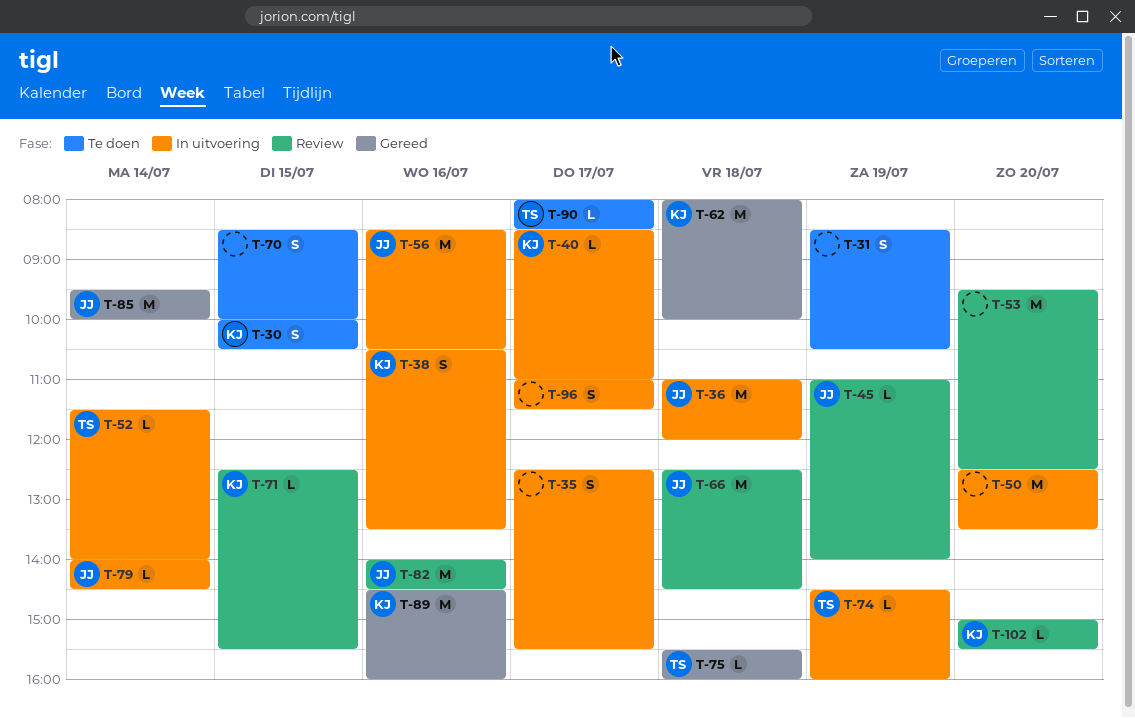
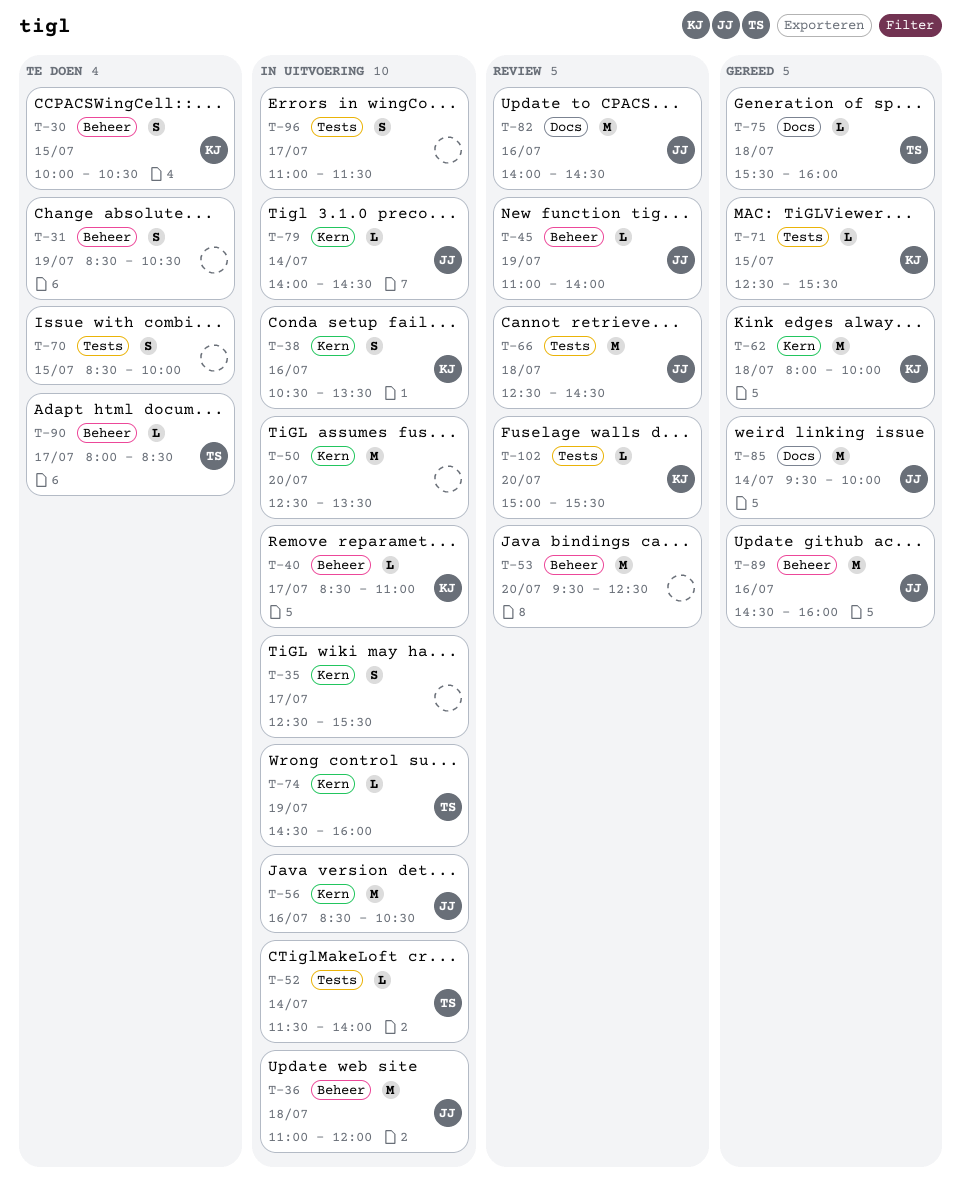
T-71, status: Review -> Gereed
T-89, owner: KJ -> JJ

